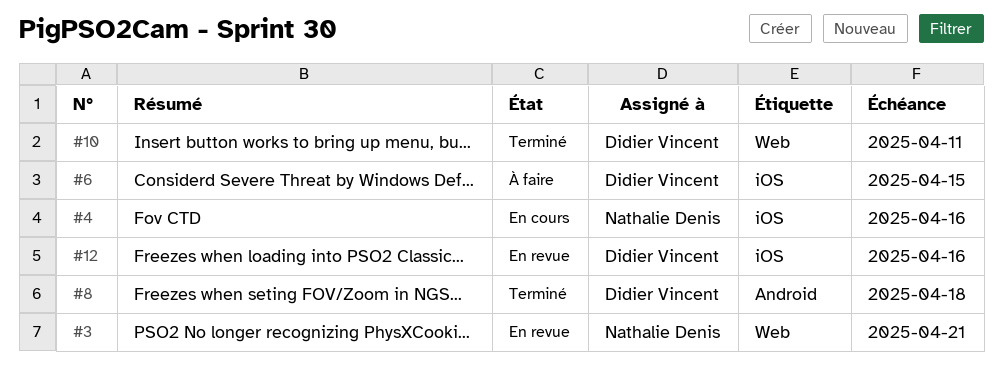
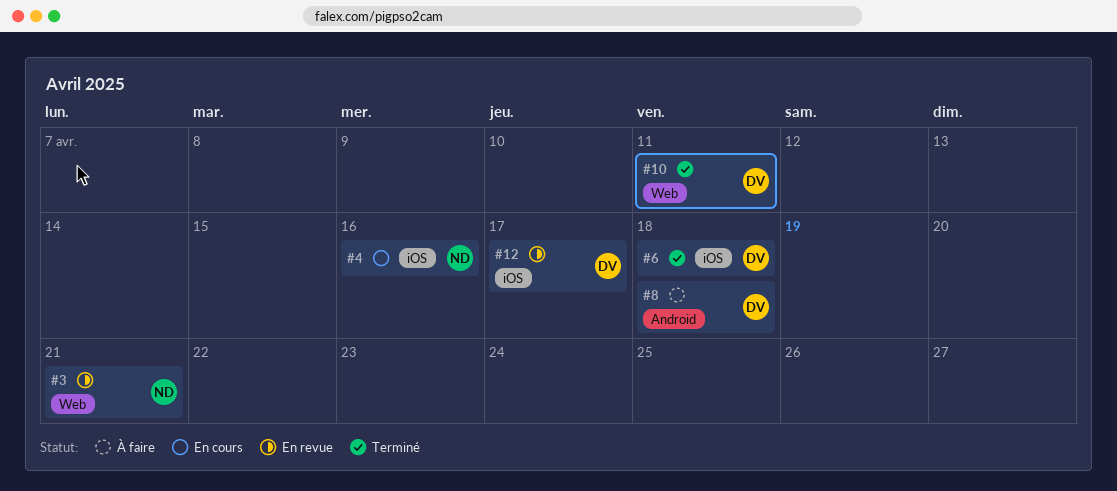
#6, status: À faire -> Terminé
#6, due: Apr 15 -> Apr 18
#8, status: Terminé -> À faire
#12, due: Apr 16 -> Apr 17

